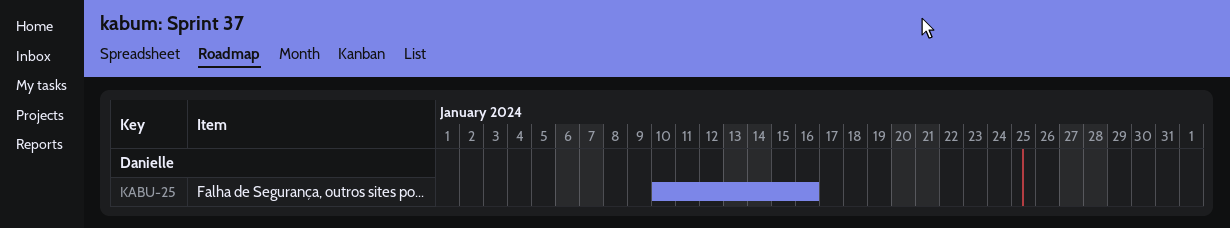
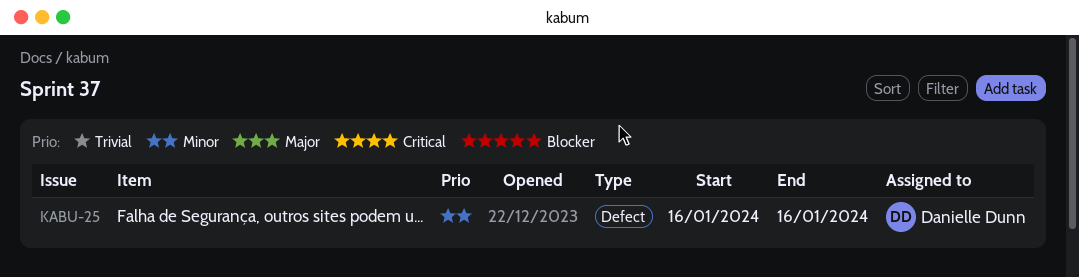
KABU-25, start: Jan 10 -> Jan 16

